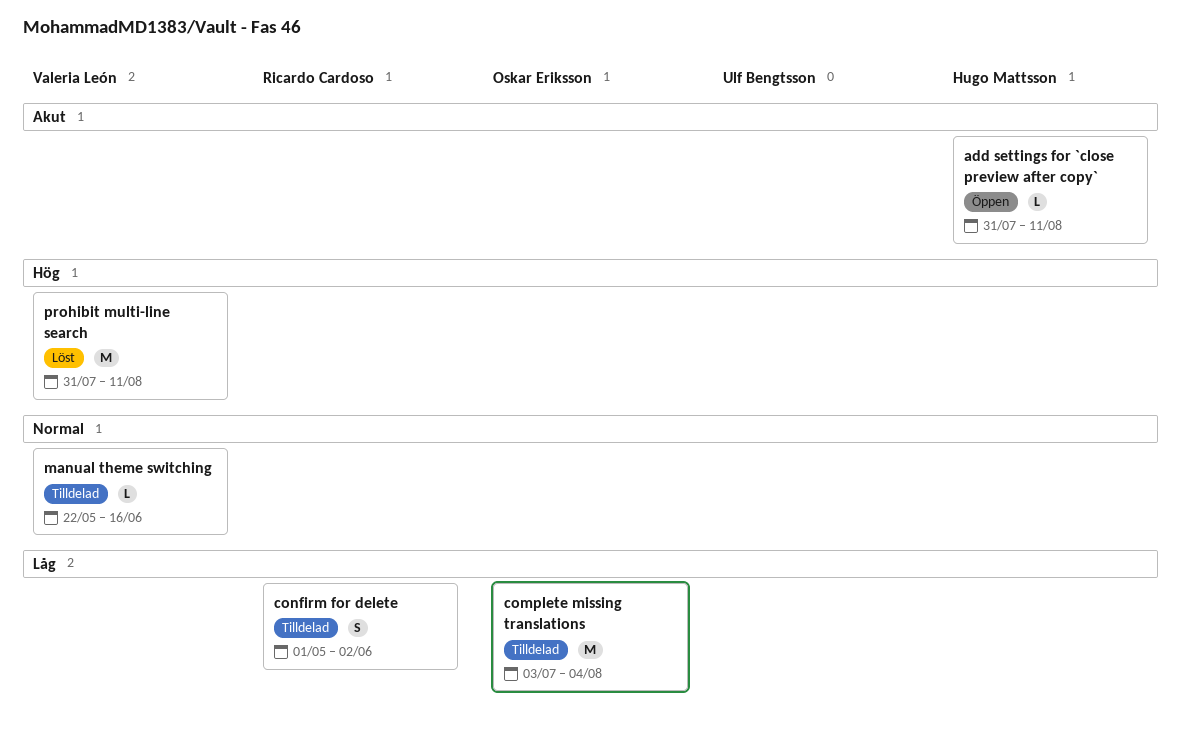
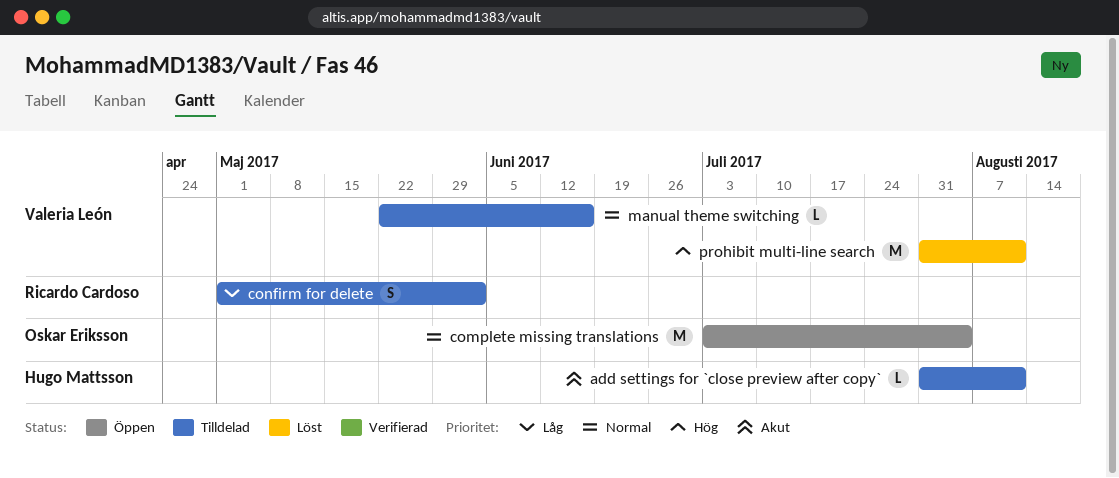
add settings for `close preview after copy`, status: Öppen -> Tilldelad
complete missing translations, status: Tilldelad -> Öppen
complete missing translations, priority: Låg -> Normal

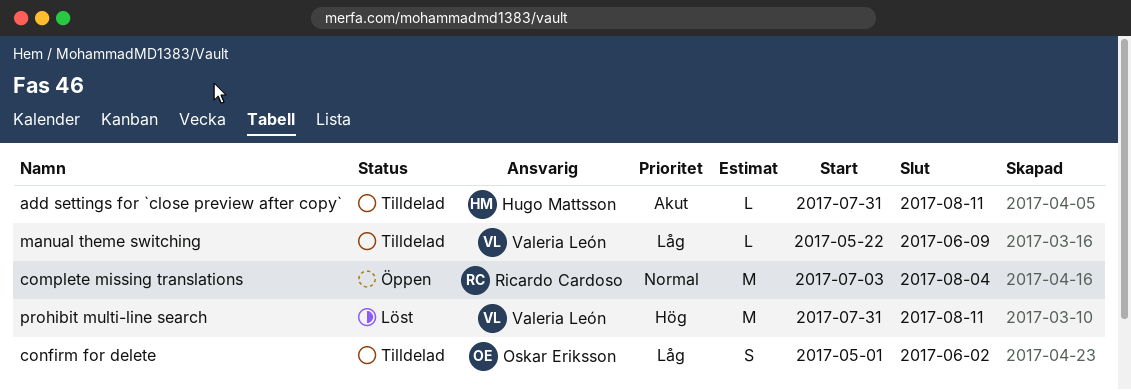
complete missing translations, owner: Oskar Eriksson -> Ricardo Cardoso
confirm for delete, owner: Ricardo Cardoso -> Oskar Eriksson
manual theme switching, priority: Normal -> Låg
manual theme switching, due: Jun 16 -> Jun 9

